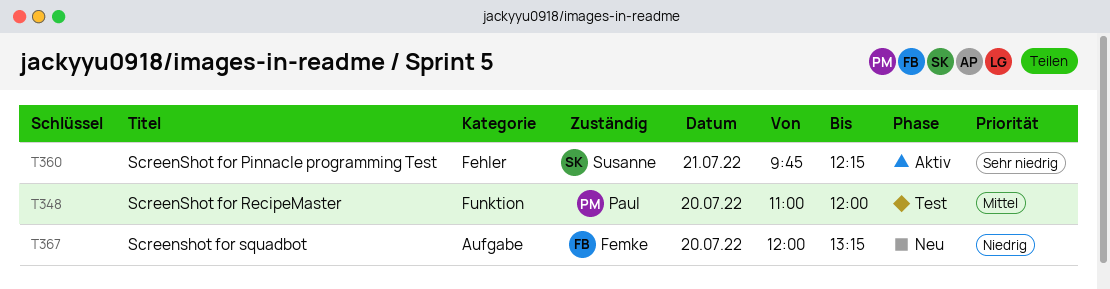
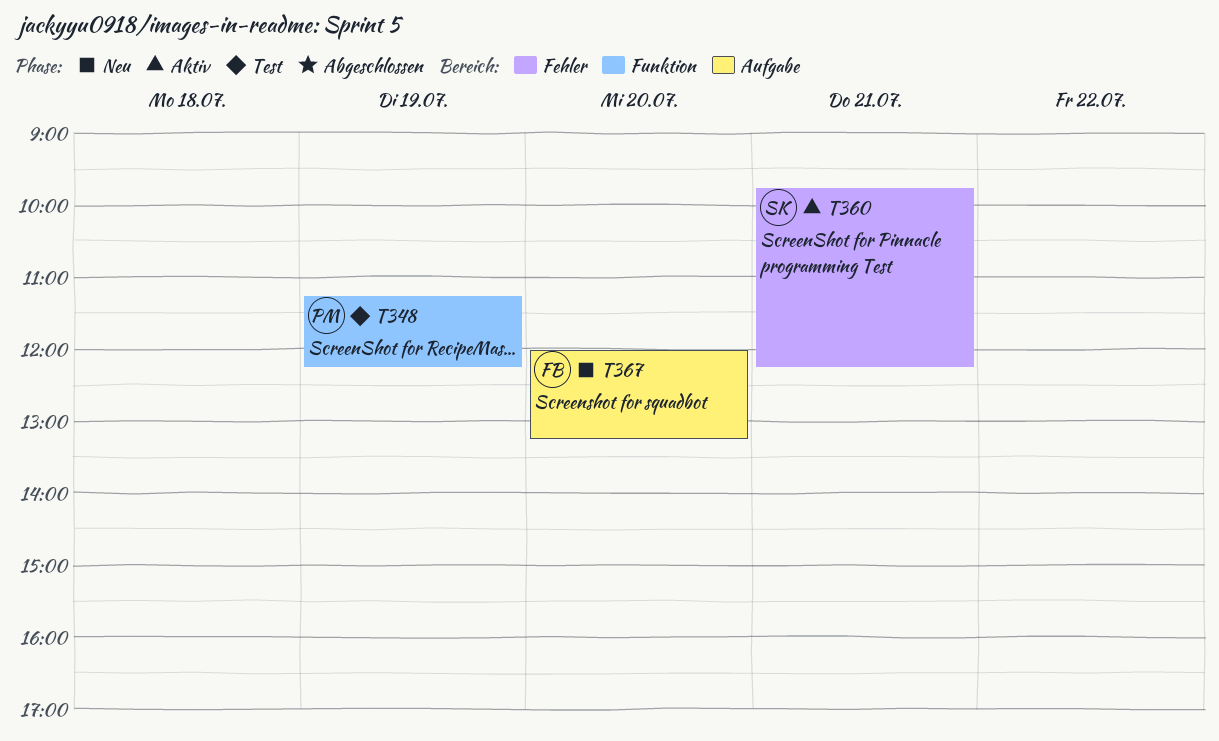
T348, day: Jul 20 -> Jul 19
T348, begins: 11:00 -> 11:15
T348, ends: 12:00 -> 12:15

